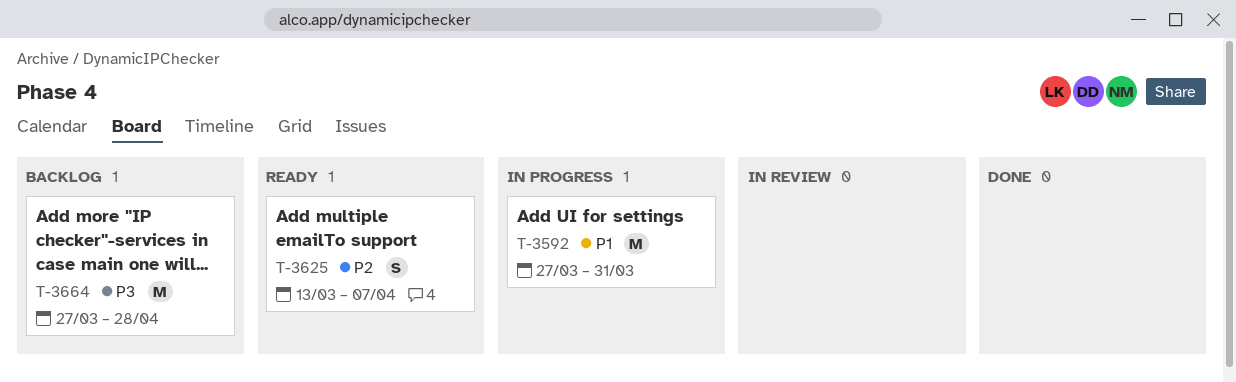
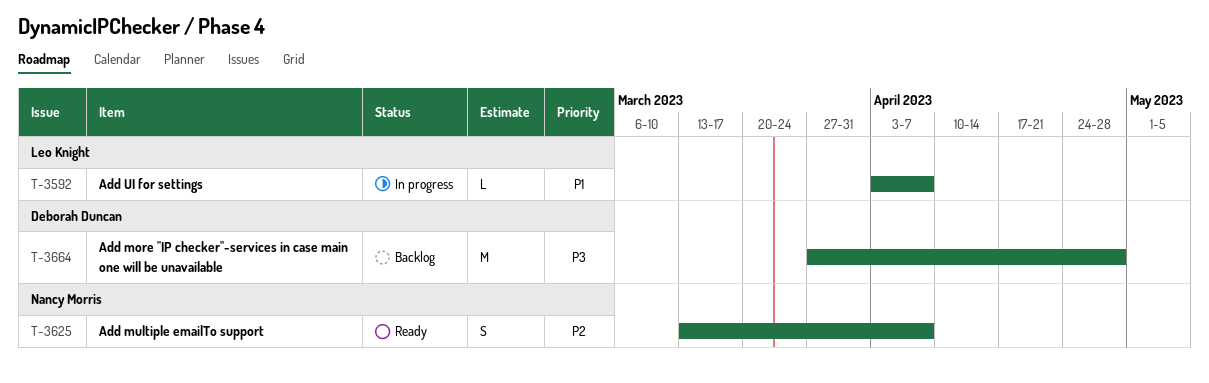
T-3592, estimate: M -> L
T-3592, start: Mar 27 -> Apr 3
T-3592, due: Mar 31 -> Apr 7

